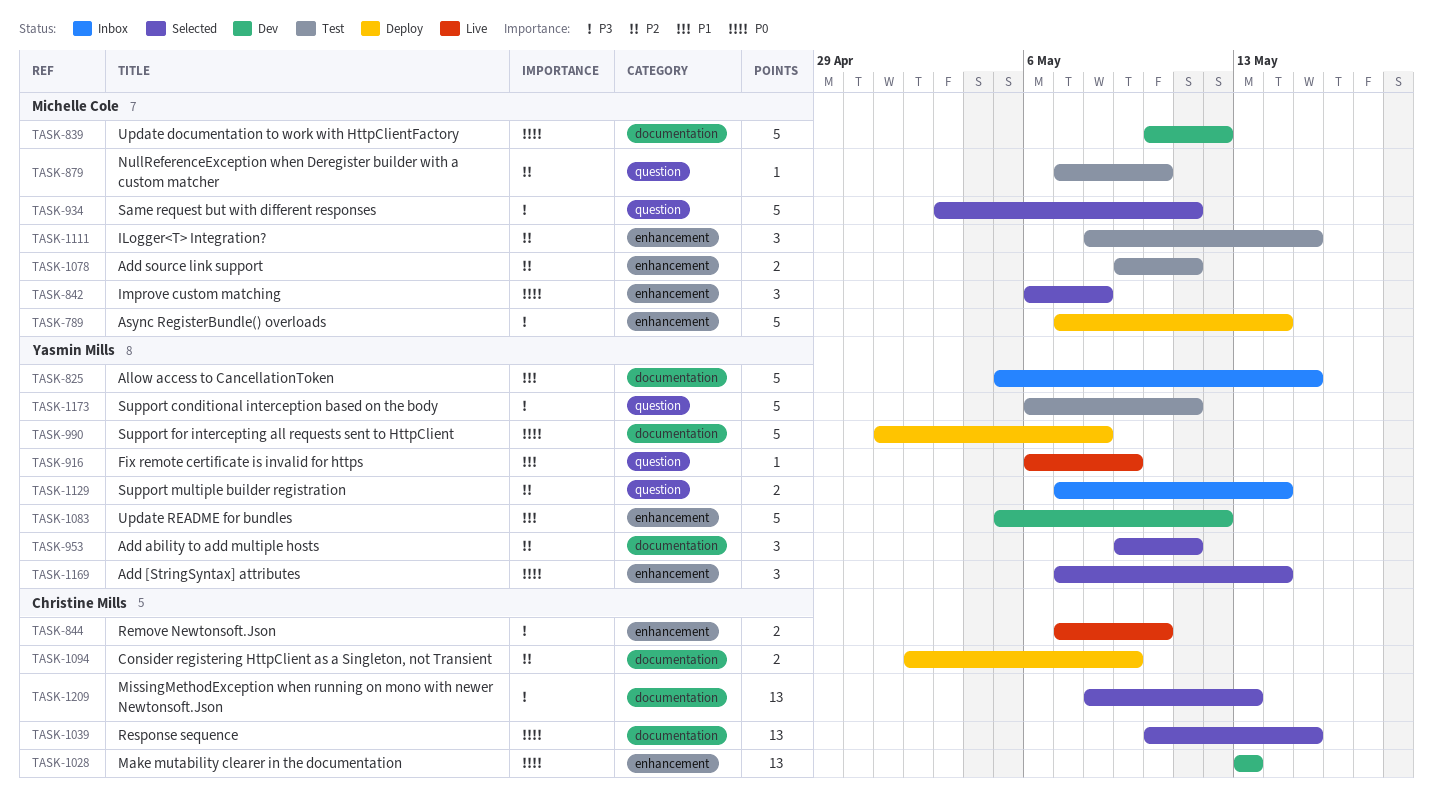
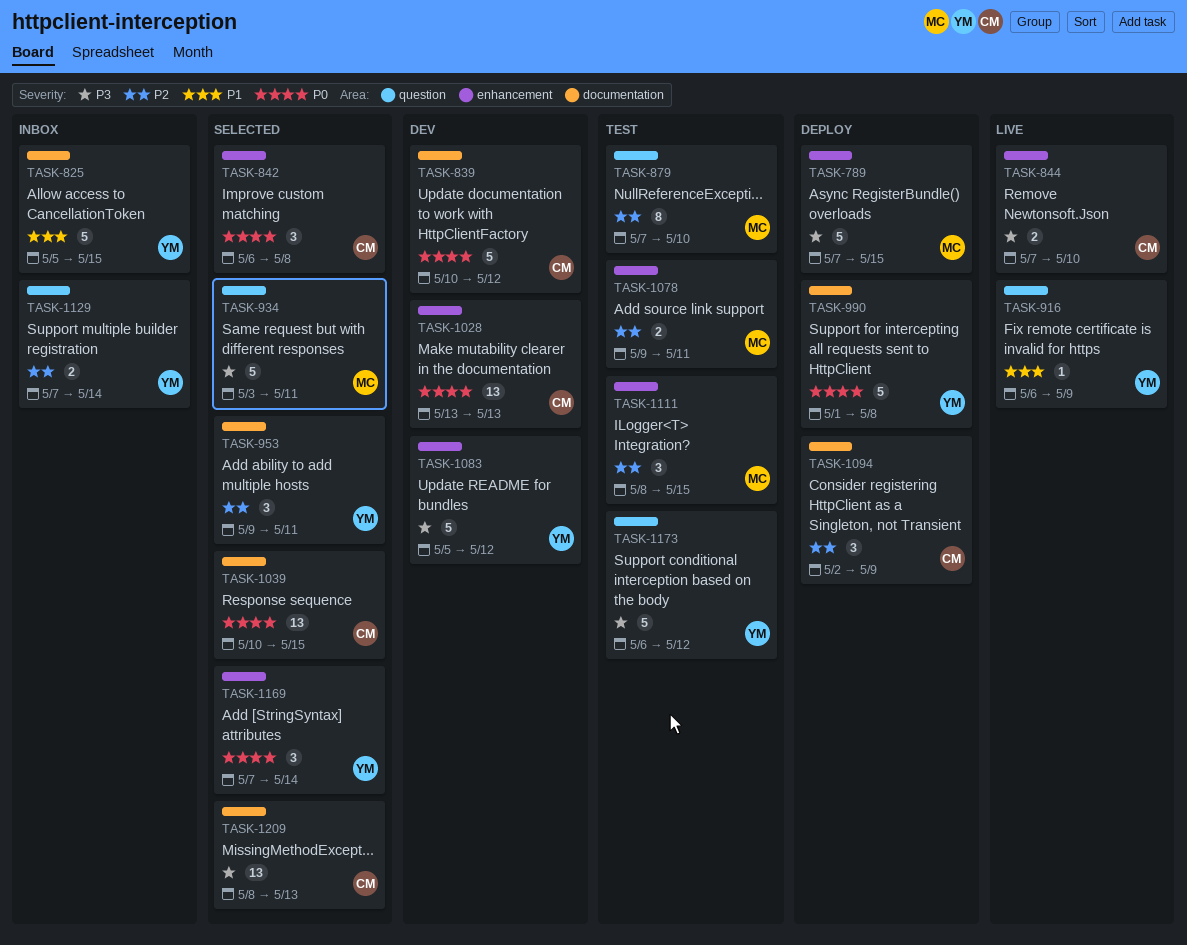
TASK-789, due: May 14 -> May 15
TASK-839, owner: Michelle Cole -> Christine Mills
TASK-842, owner: Michelle Cole -> Christine Mills
TASK-879, estimate: 1 -> 8
TASK-1083, priority: P1 -> P3
TASK-1094, estimate: 2 -> 3
TASK-1173, due: May 11 -> May 12

